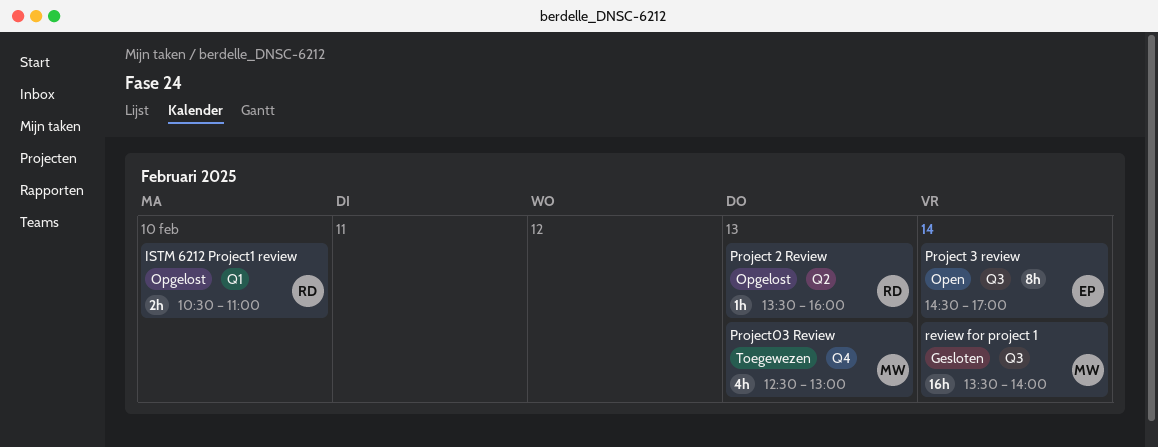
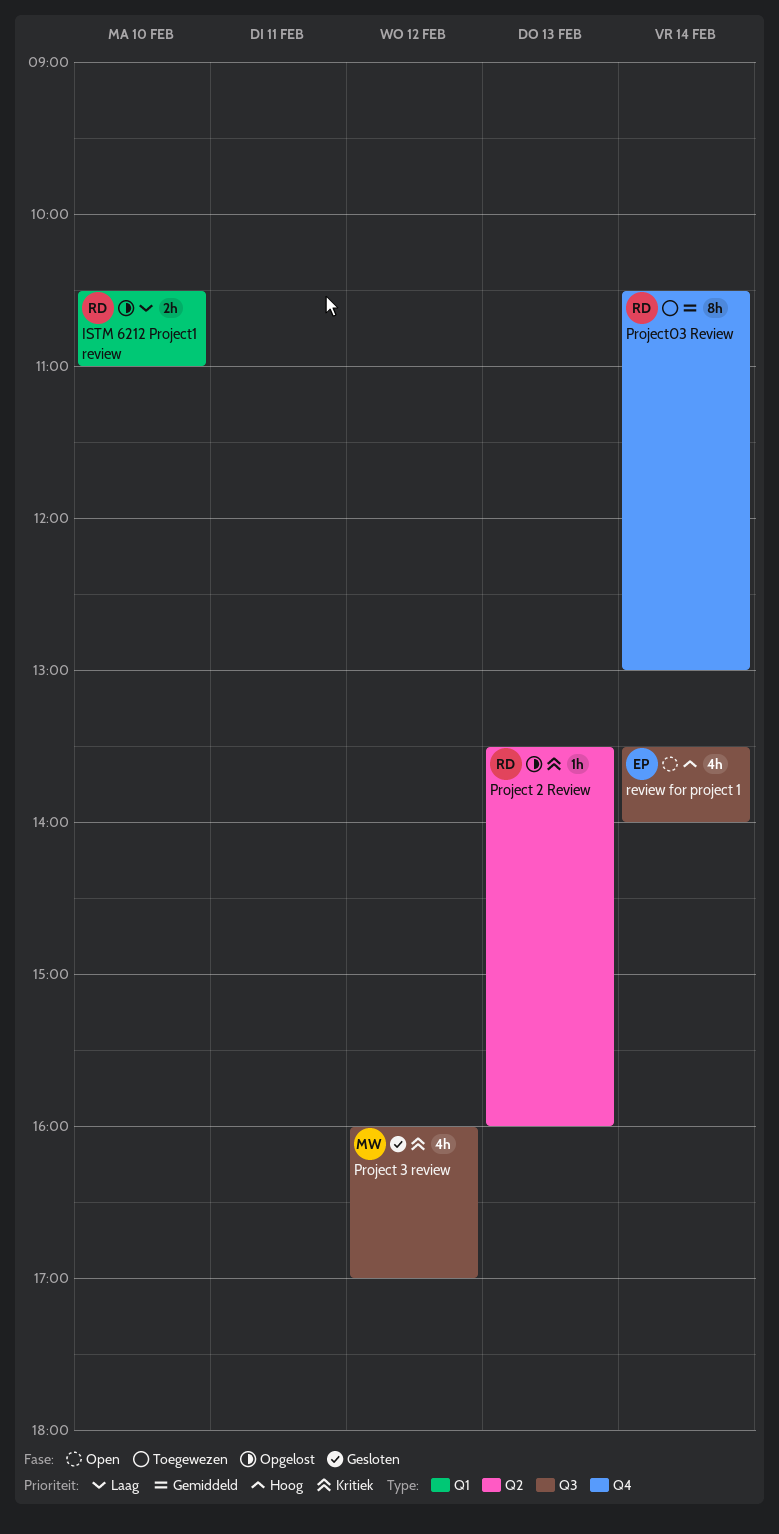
Project 3 review, status: Open -> Gesloten
Project 3 review, owner: EP -> MW
Project 3 review, estimate: 8h -> 4h
Project 3 review, day: Feb 14 -> Feb 12
Project 3 review, begins: 14:30 -> 16:00
Project03 Review, owner: MW -> RD
Project03 Review, estimate: 4h -> 8h
Project03 Review, day: Feb 13 -> Feb 14
Project03 Review, begins: 12:30 -> 10:30
review for project 1, status: Gesloten -> Open
review for project 1, owner: MW -> EP
review for project 1, estimate: 16h -> 4h

